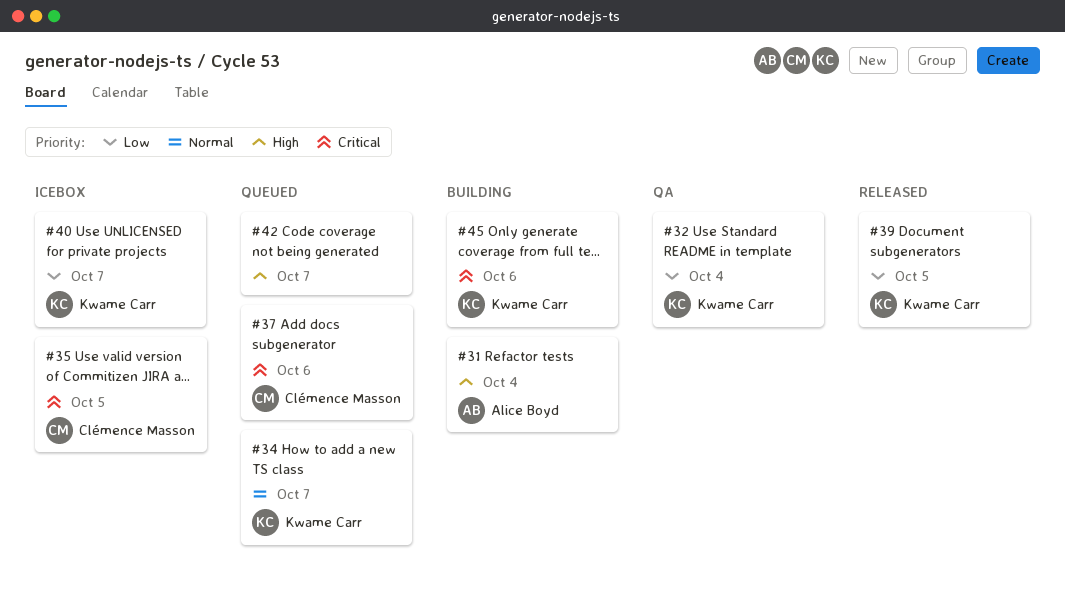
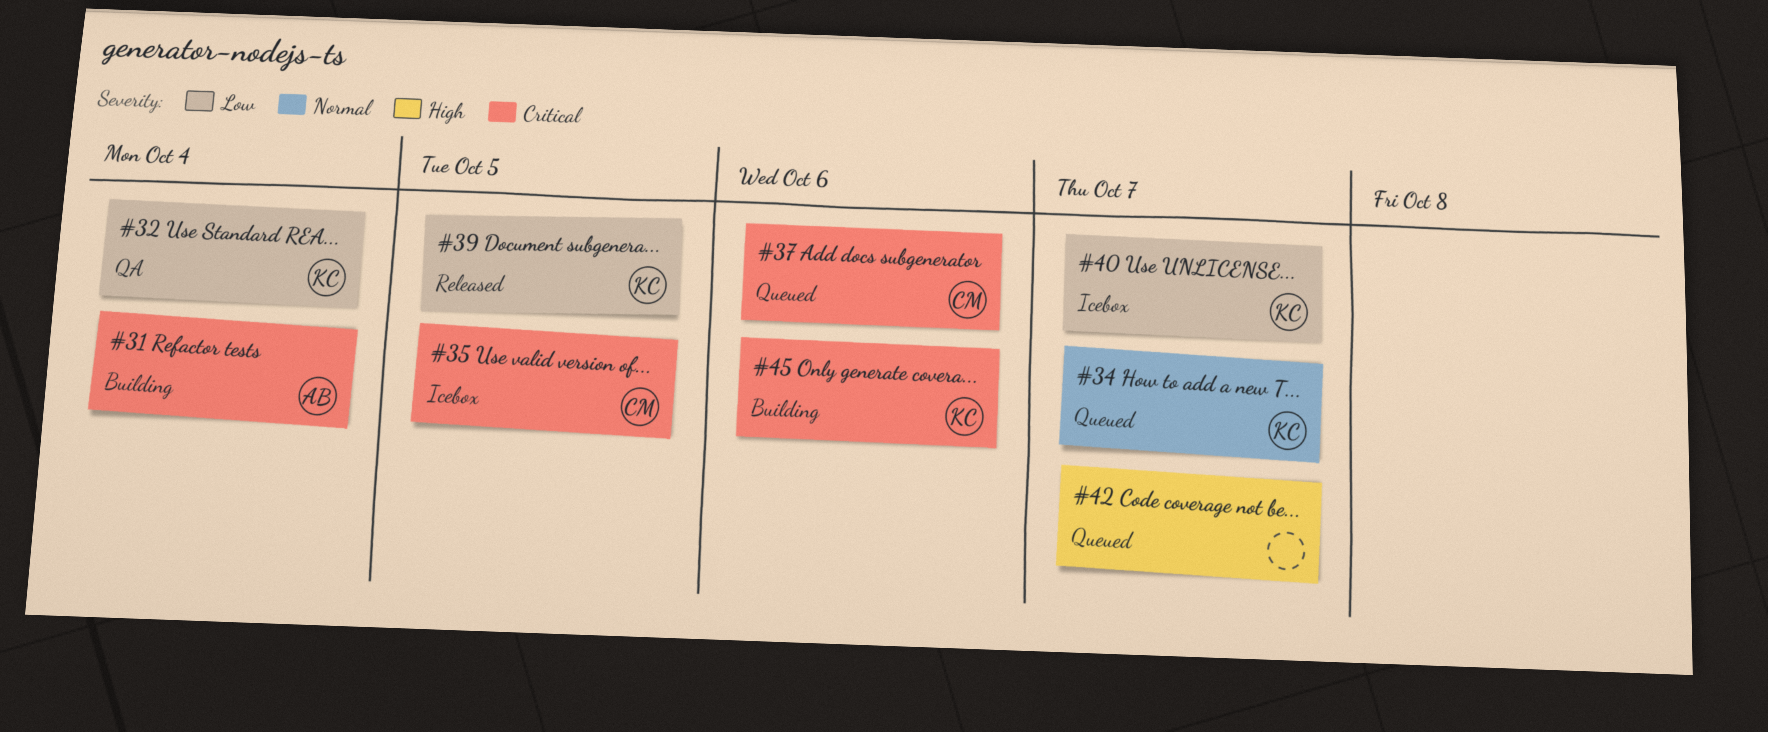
#31, priority: High -> Critical

